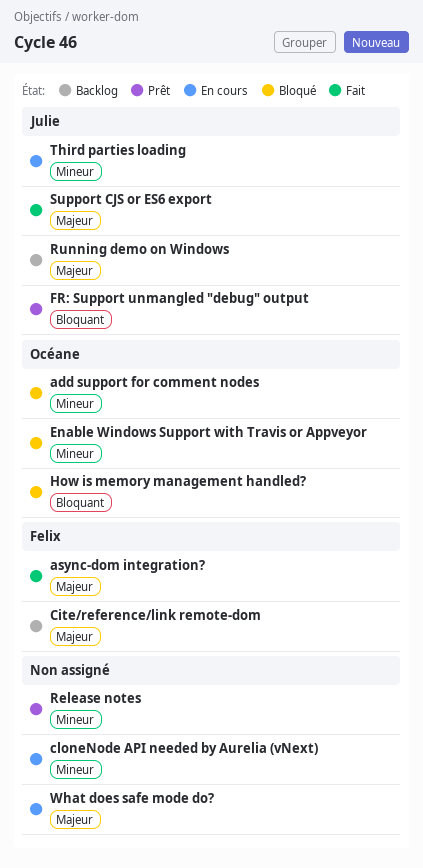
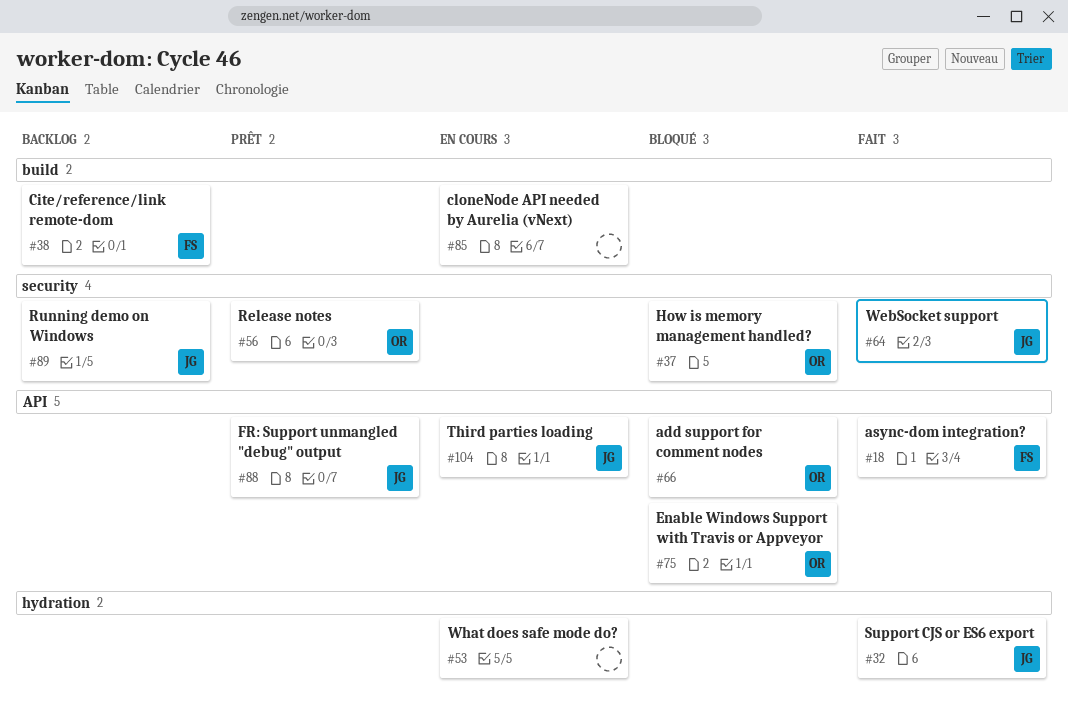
Release notes, owner: none -> Océane
WebSocket support: none -> present

